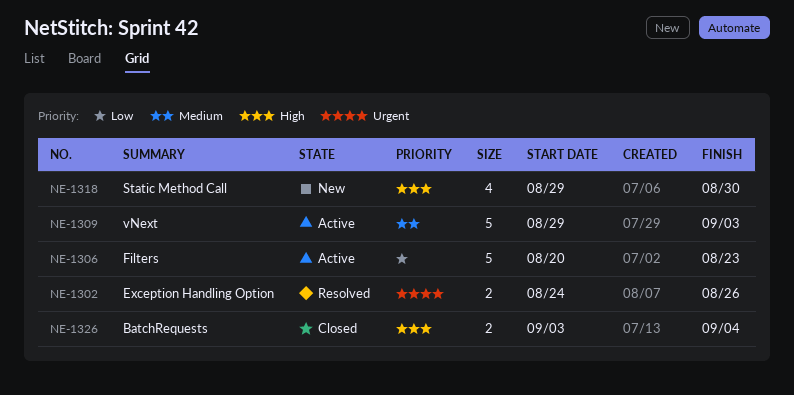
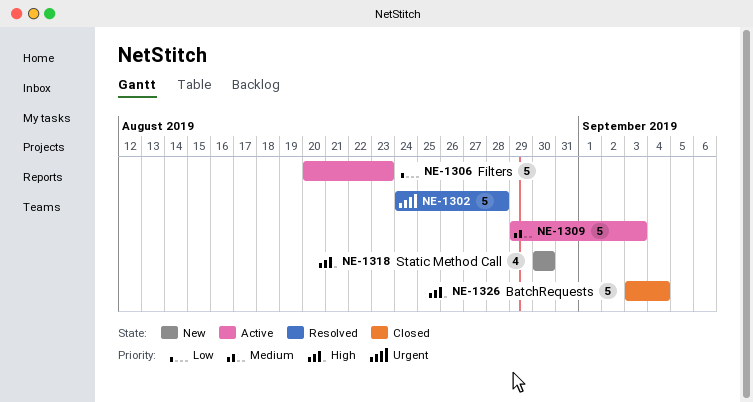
NE-1302, estimate: 2 -> 5
NE-1302, due: Aug 26 -> Aug 28
NE-1318, start: Aug 29 -> Aug 30
NE-1326, estimate: 2 -> 5

